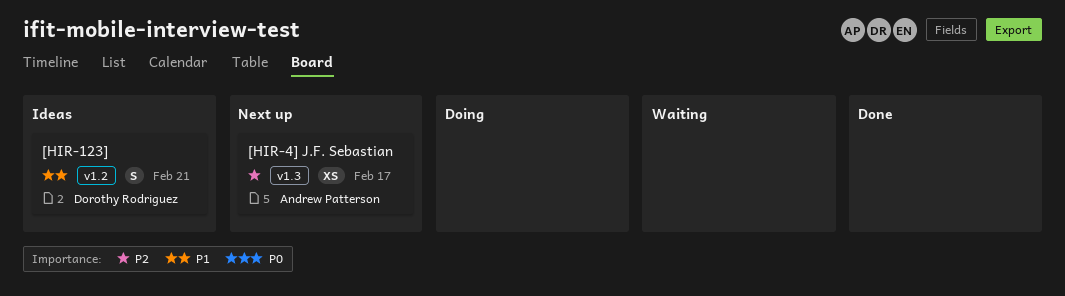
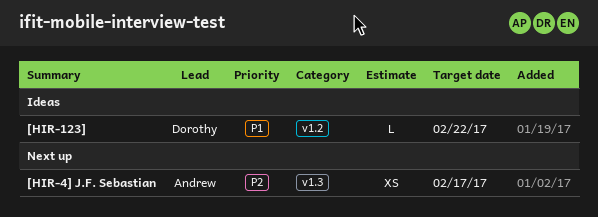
[HIR-123], estimate: S -> L
[HIR-123], due: Feb 21 -> Feb 22

